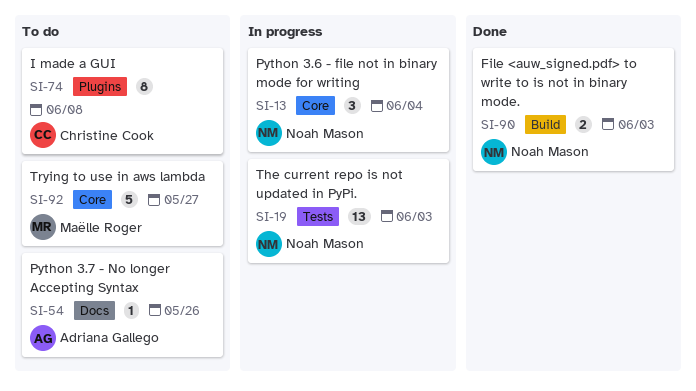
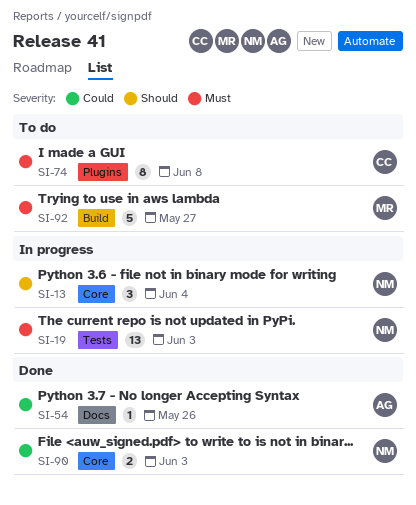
SI-54, status: To do -> Done
SI-90, label: Build -> Core
SI-92, label: Core -> Build

